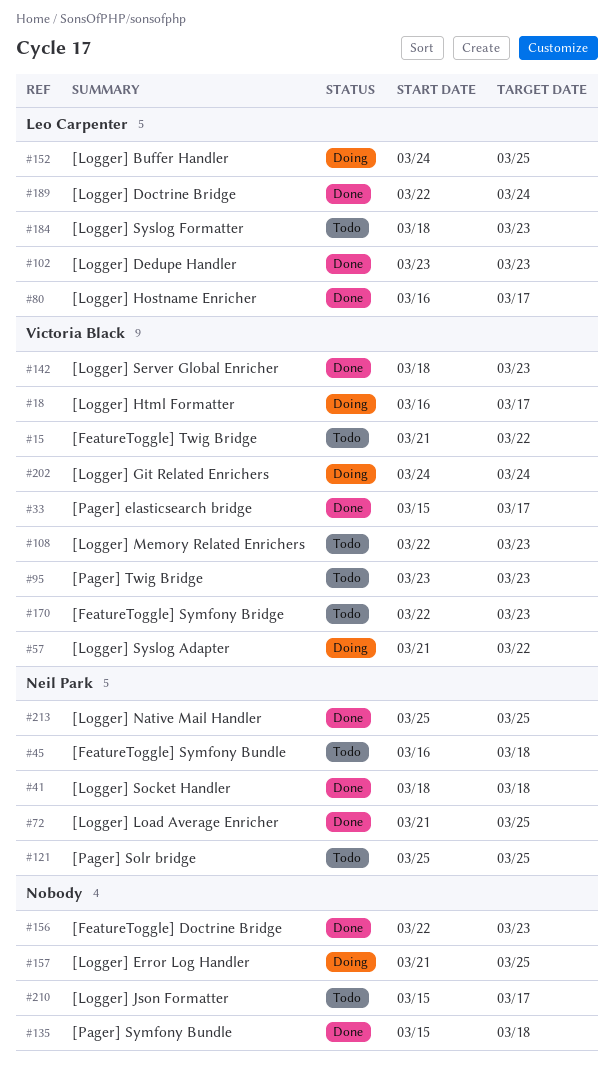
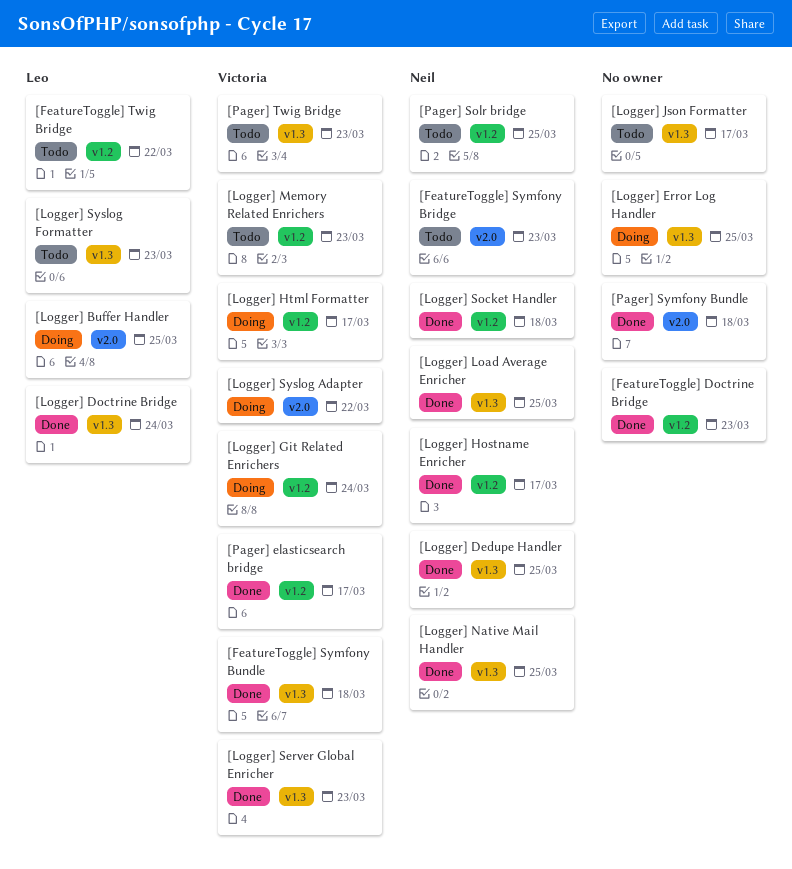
[FeatureToggle] Symfony Bridge, owner: Victoria Black -> Neil Park
[FeatureToggle] Symfony Bundle, status: Todo -> Done
[FeatureToggle] Symfony Bundle, owner: Neil Park -> Victoria Black
[FeatureToggle] Twig Bridge, owner: Victoria Black -> Leo Carpenter
[Logger] Dedupe Handler, owner: Leo Carpenter -> Neil Park
[Logger] Dedupe Handler, due: Mar 23 -> Mar 25
[Logger] Hostname Enricher, owner: Leo Carpenter -> Neil Park

